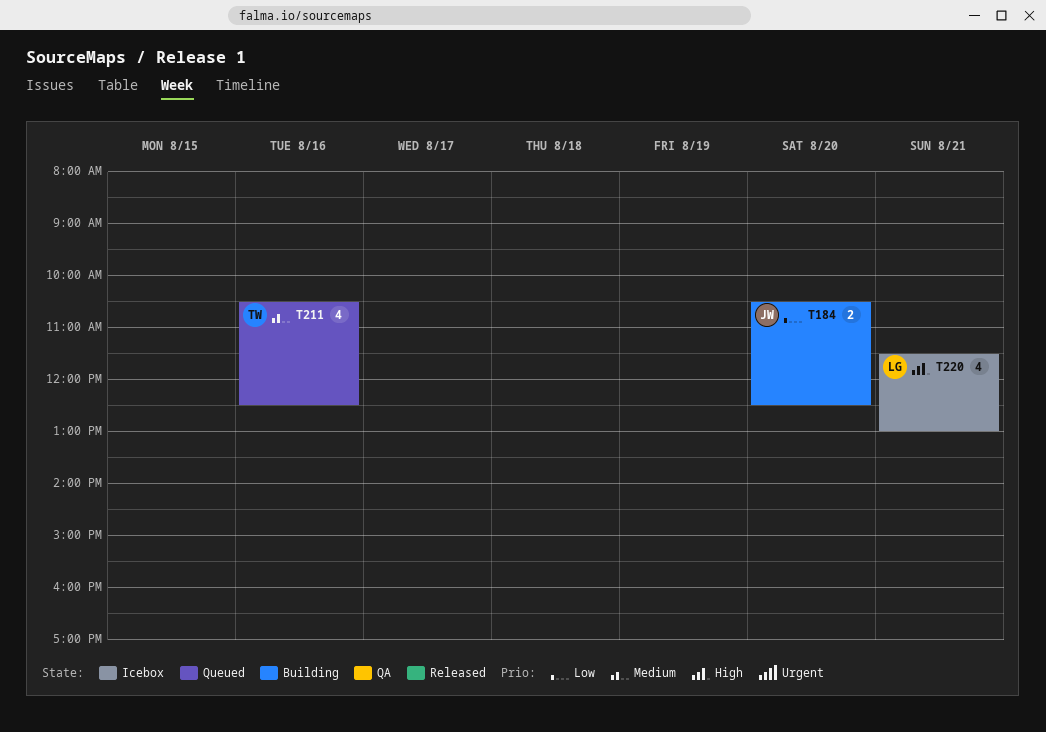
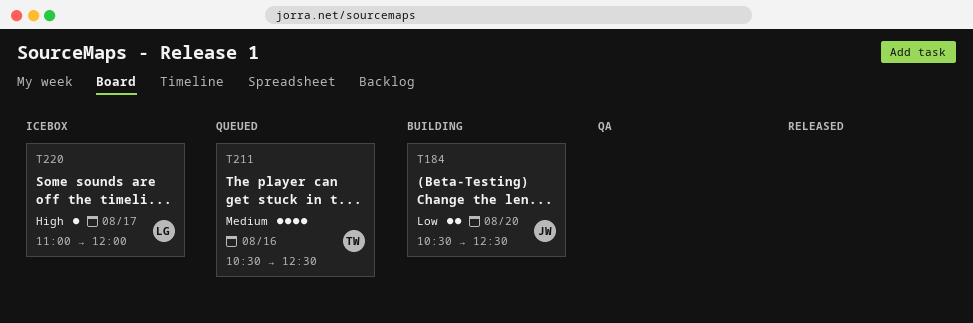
T220, estimate: 4 -> 1
T220, day: Aug 21 -> Aug 17
T220, begins: 11:30 -> 11:00
T220, ends: 13:00 -> 12:00

